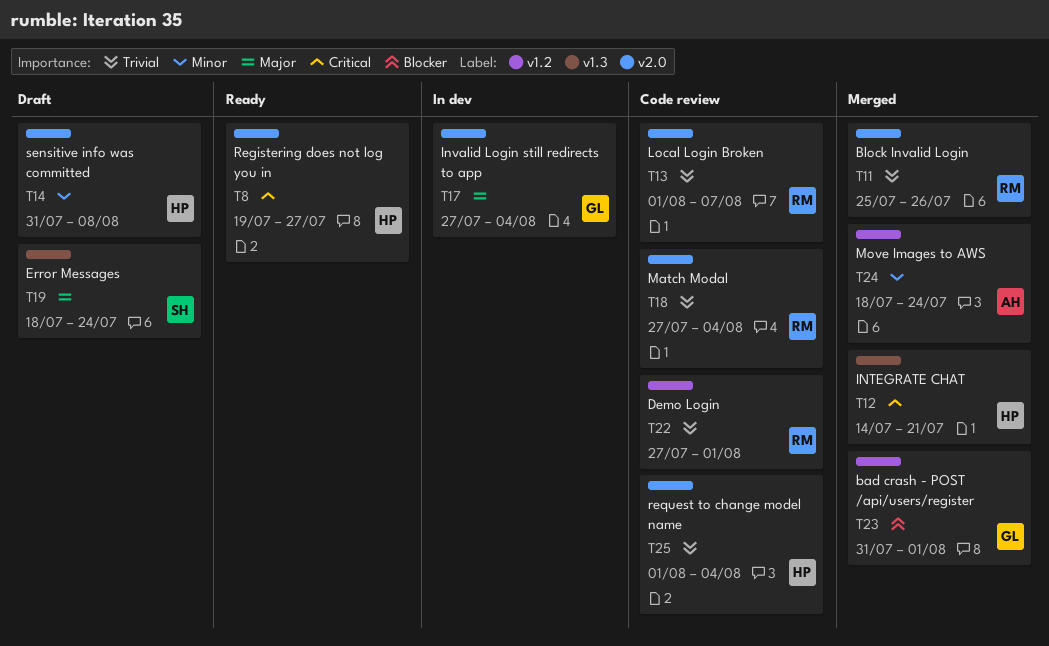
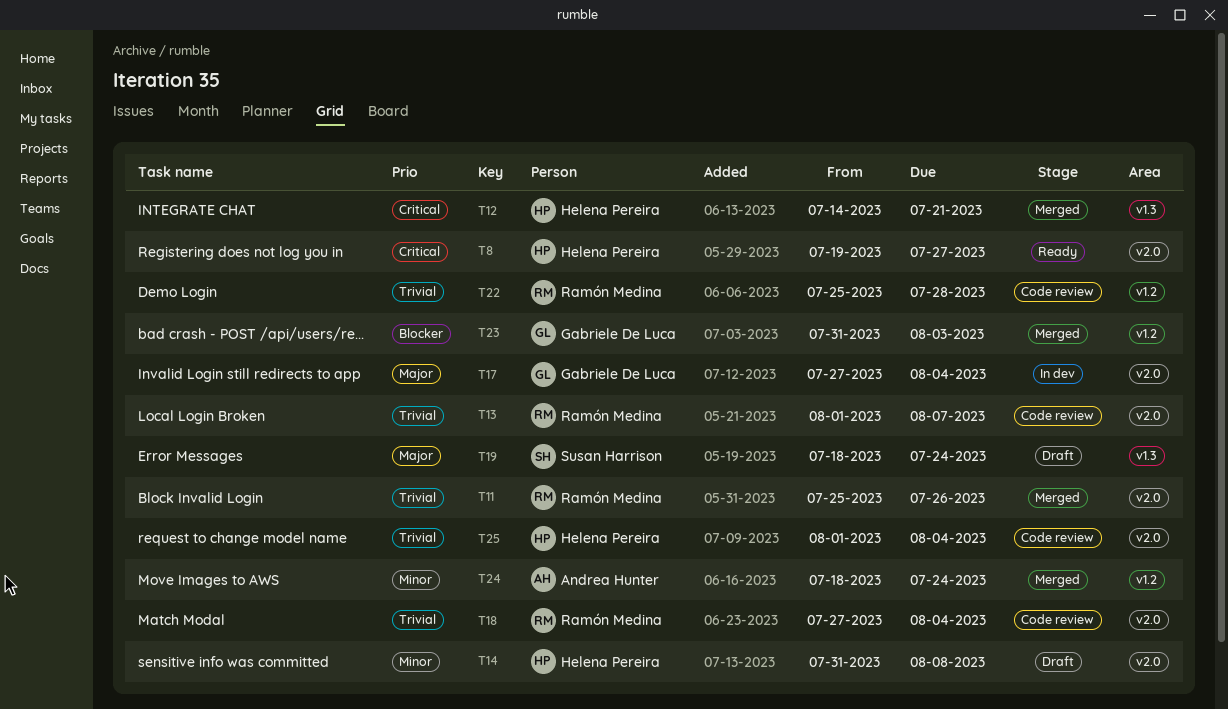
T22, start: Jul 27 -> Jul 25
T22, due: Aug 1 -> Jul 28
T23, due: Aug 1 -> Aug 3

